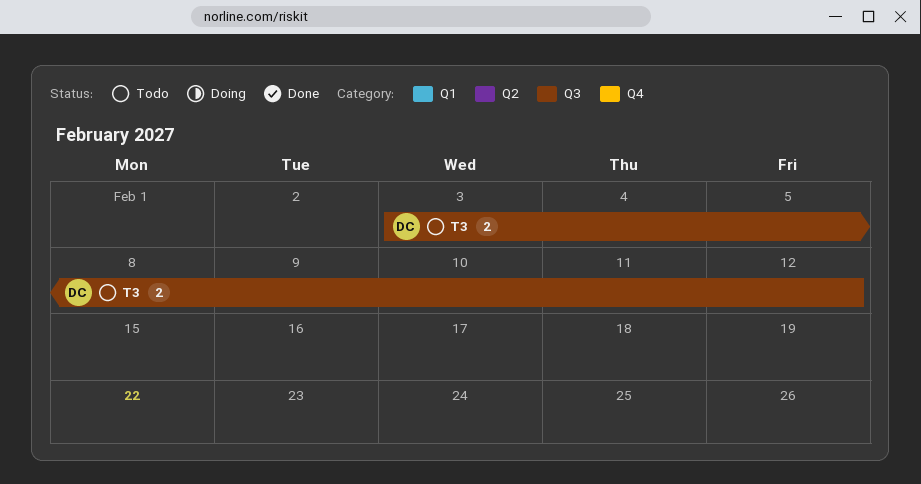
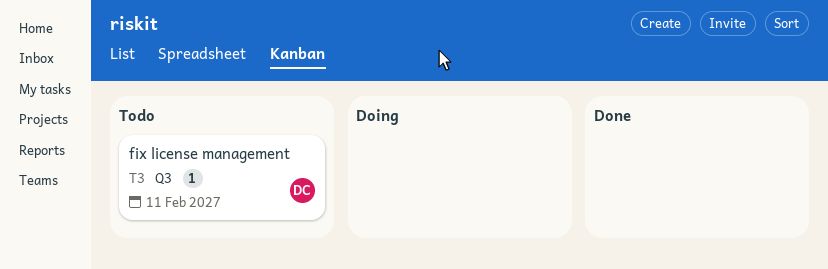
T3, estimate: 2 -> 1
T3, due: Feb 12 -> Feb 11

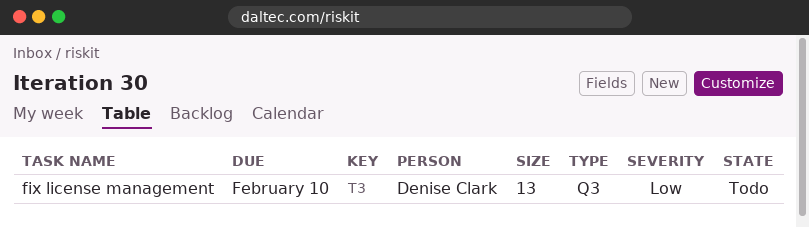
T3, estimate: 1 -> 13
T3, due: Feb 11 -> Feb 10

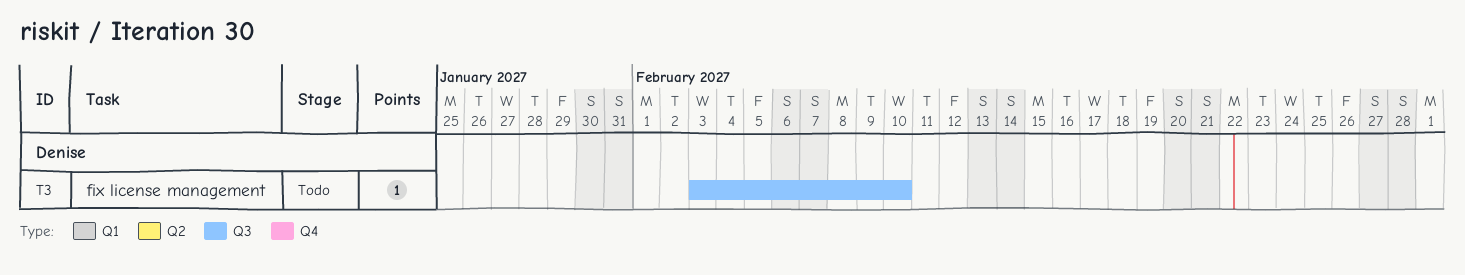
T3, estimate: 13 -> 1

